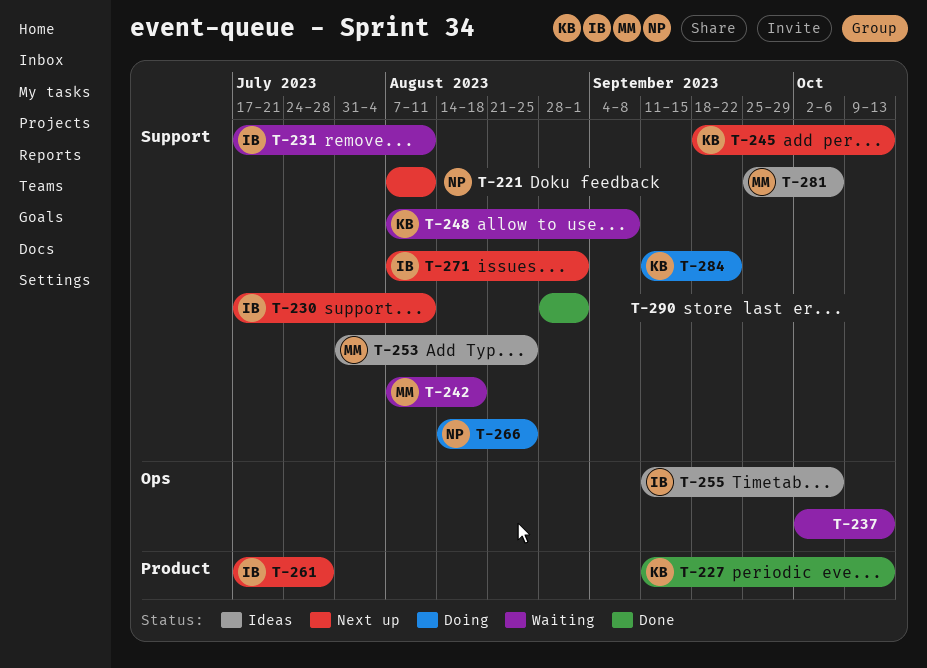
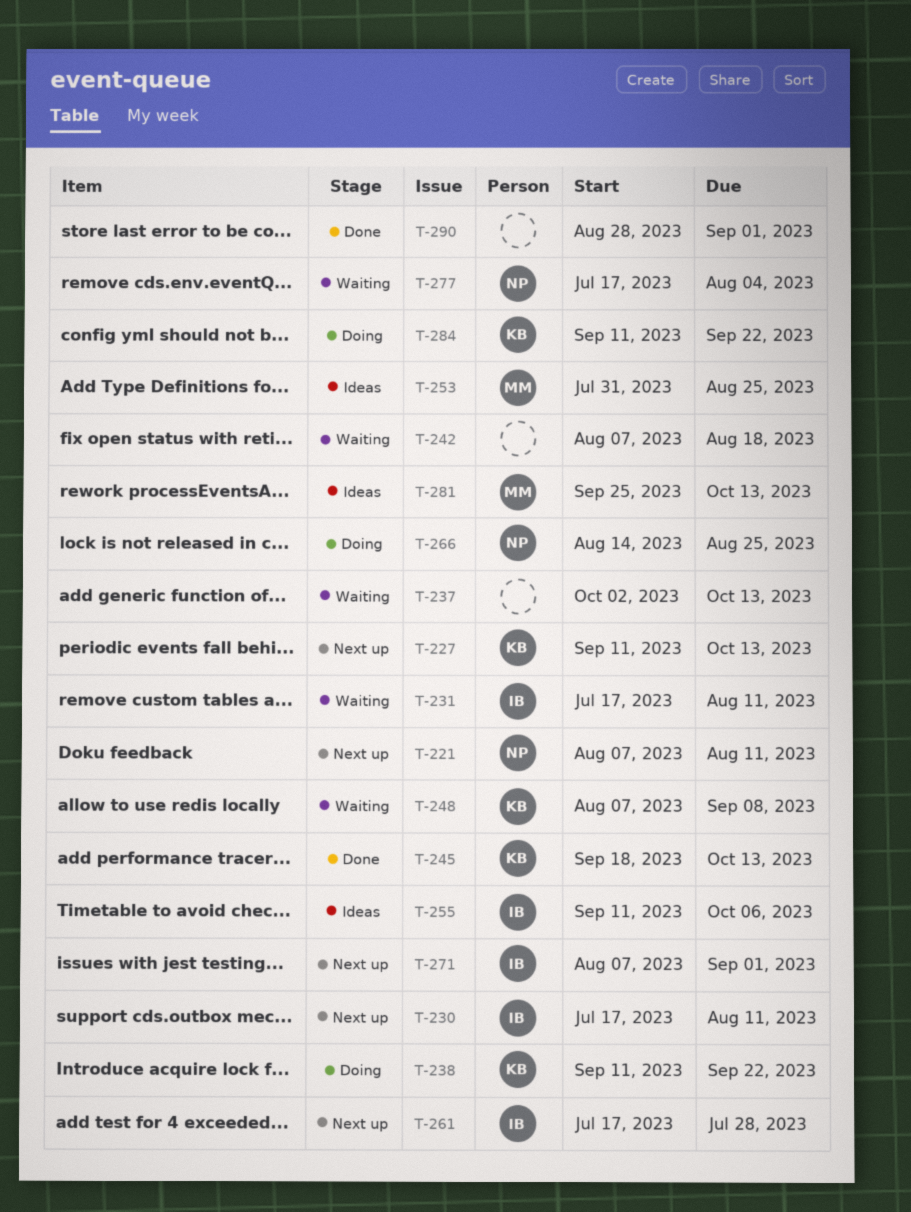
T-227, status: Done -> Next up
T-238: none -> present
T-242, owner: MM -> none
T-245, status: Next up -> Done
T-277: none -> present
T-281, due: Oct 6 -> Oct 13

